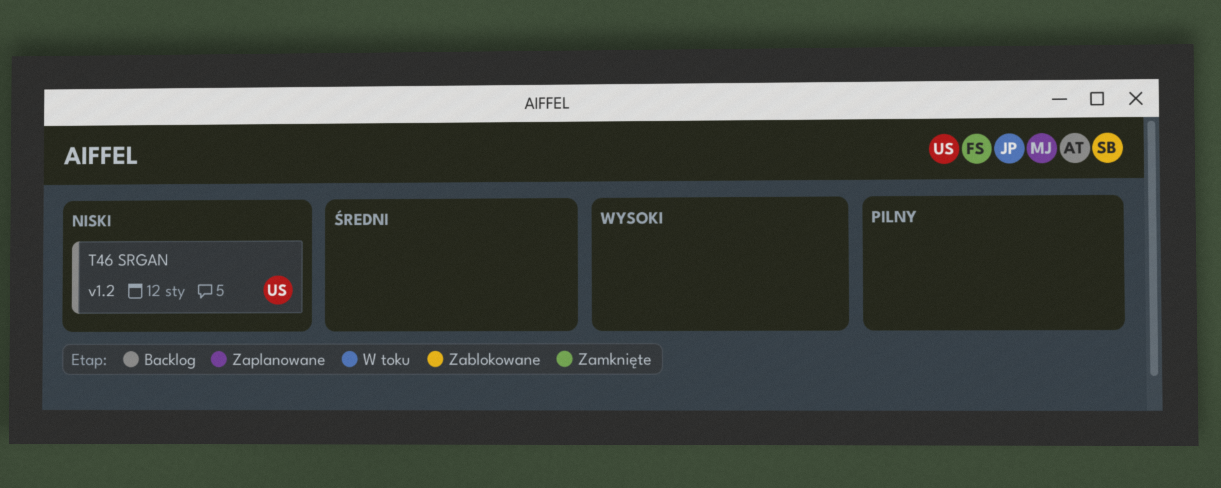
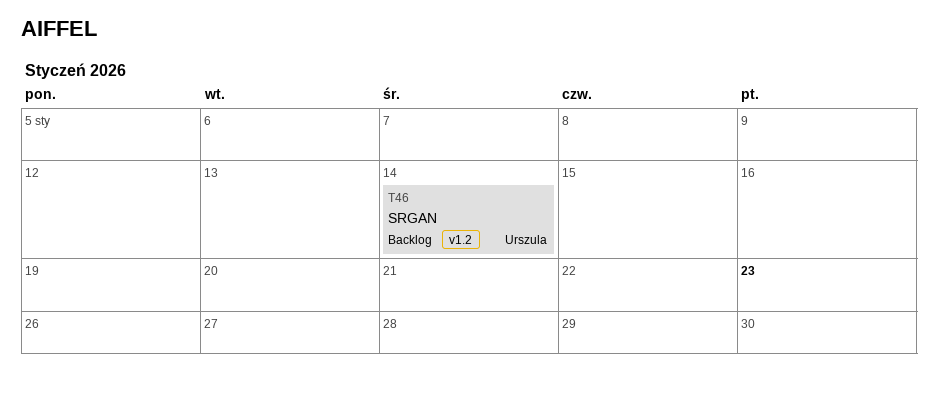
T46, due: Jan 12 -> Jan 14

